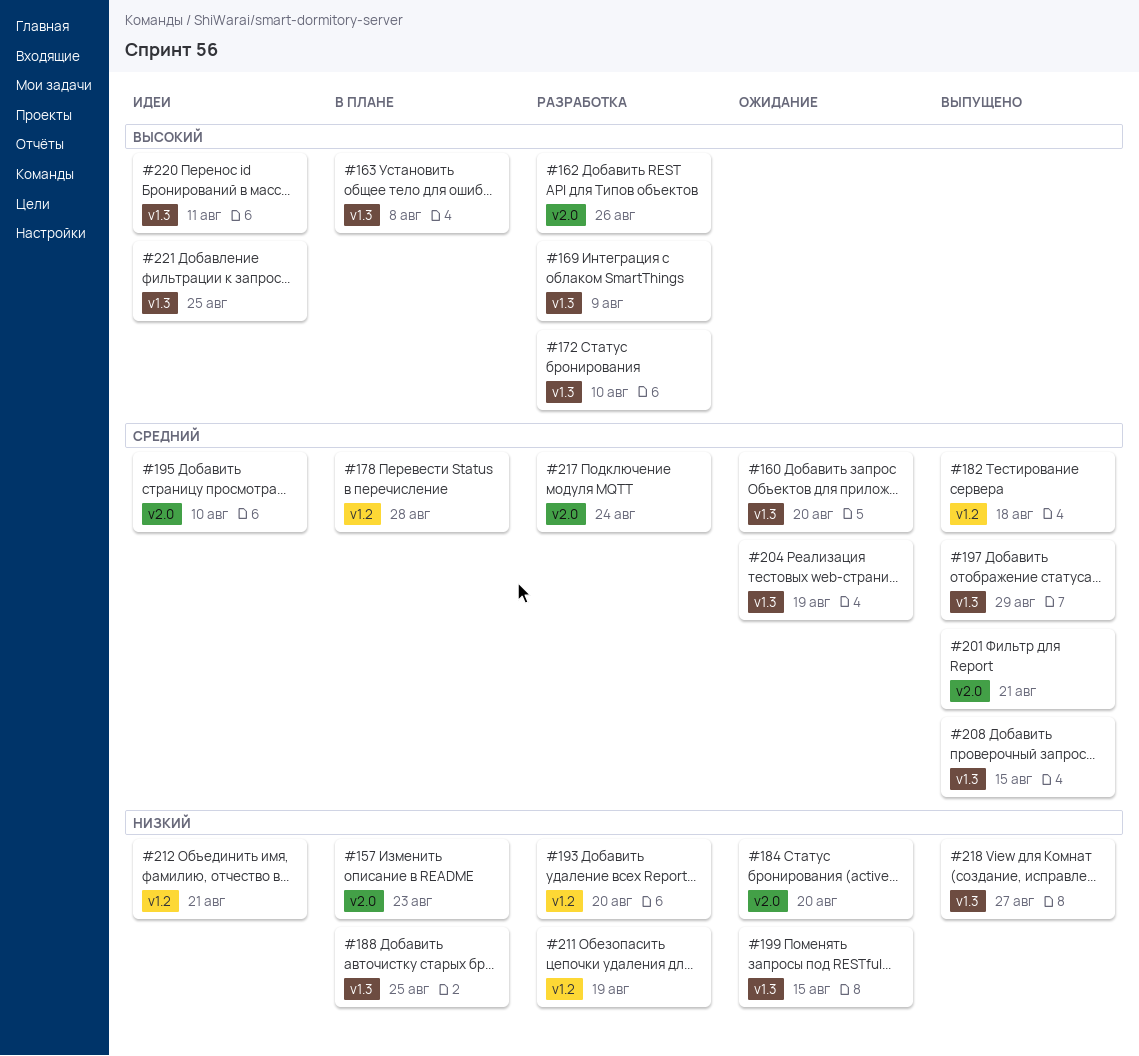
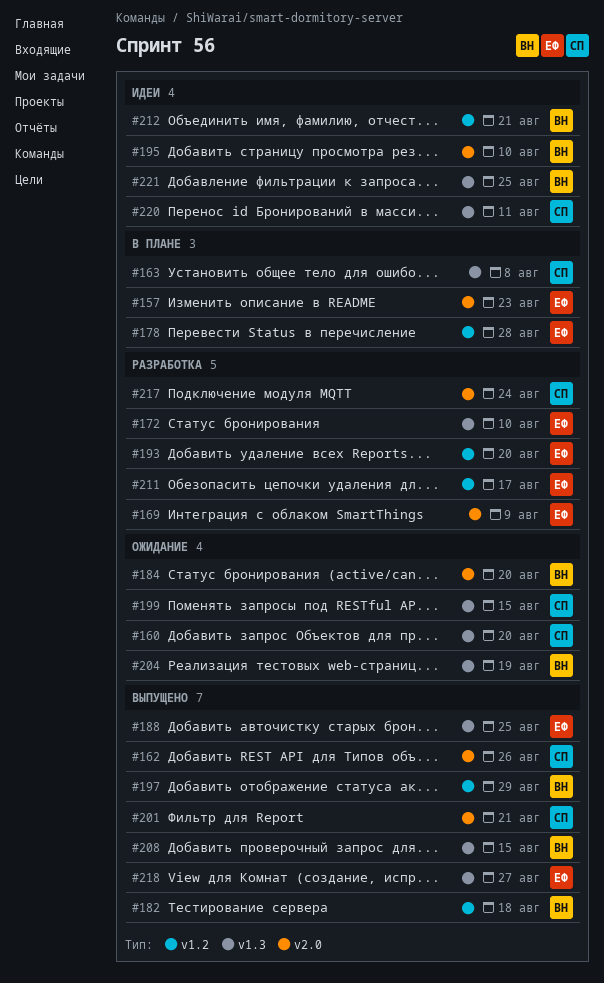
#162, status: Разработка -> Выпущено
#169, label: v1.3 -> v2.0
#188, status: В плане -> Выпущено
#197, label: v1.3 -> v1.2
#211, due: Aug 19 -> Aug 17

